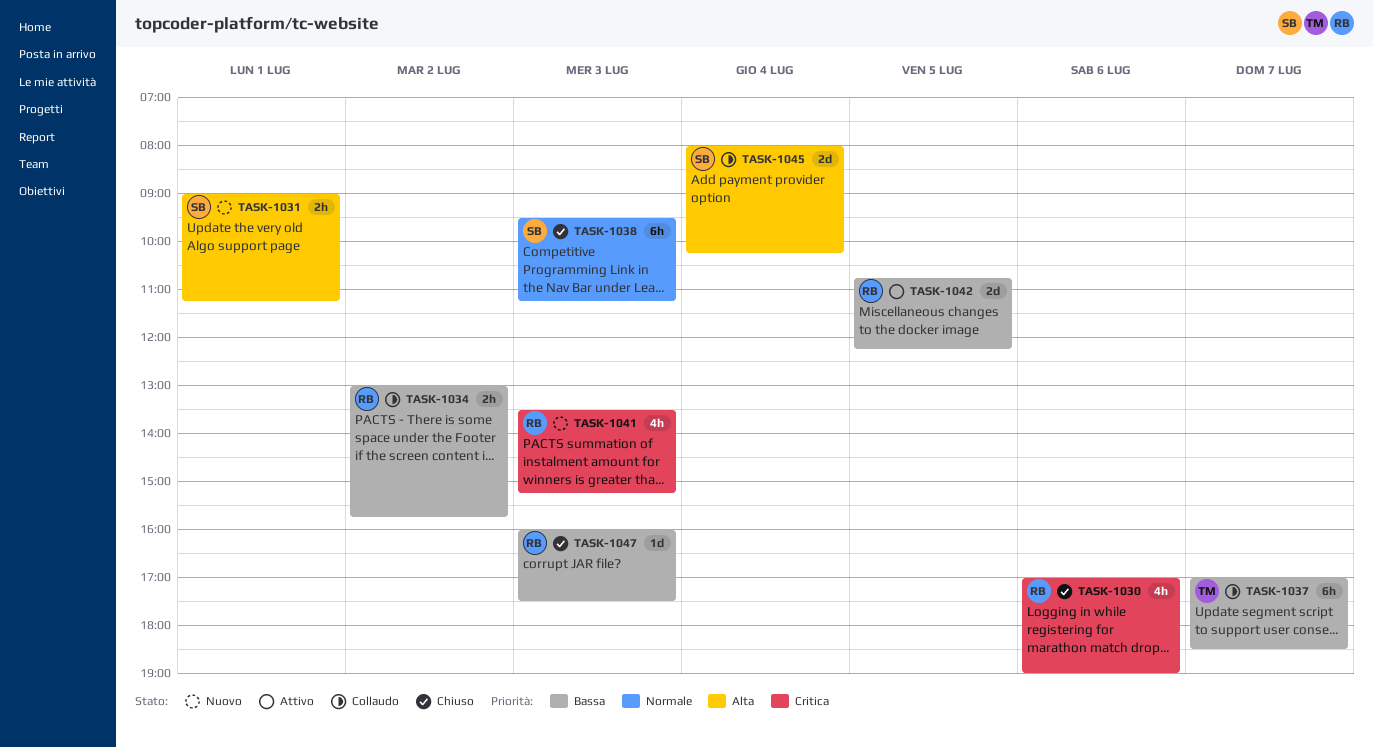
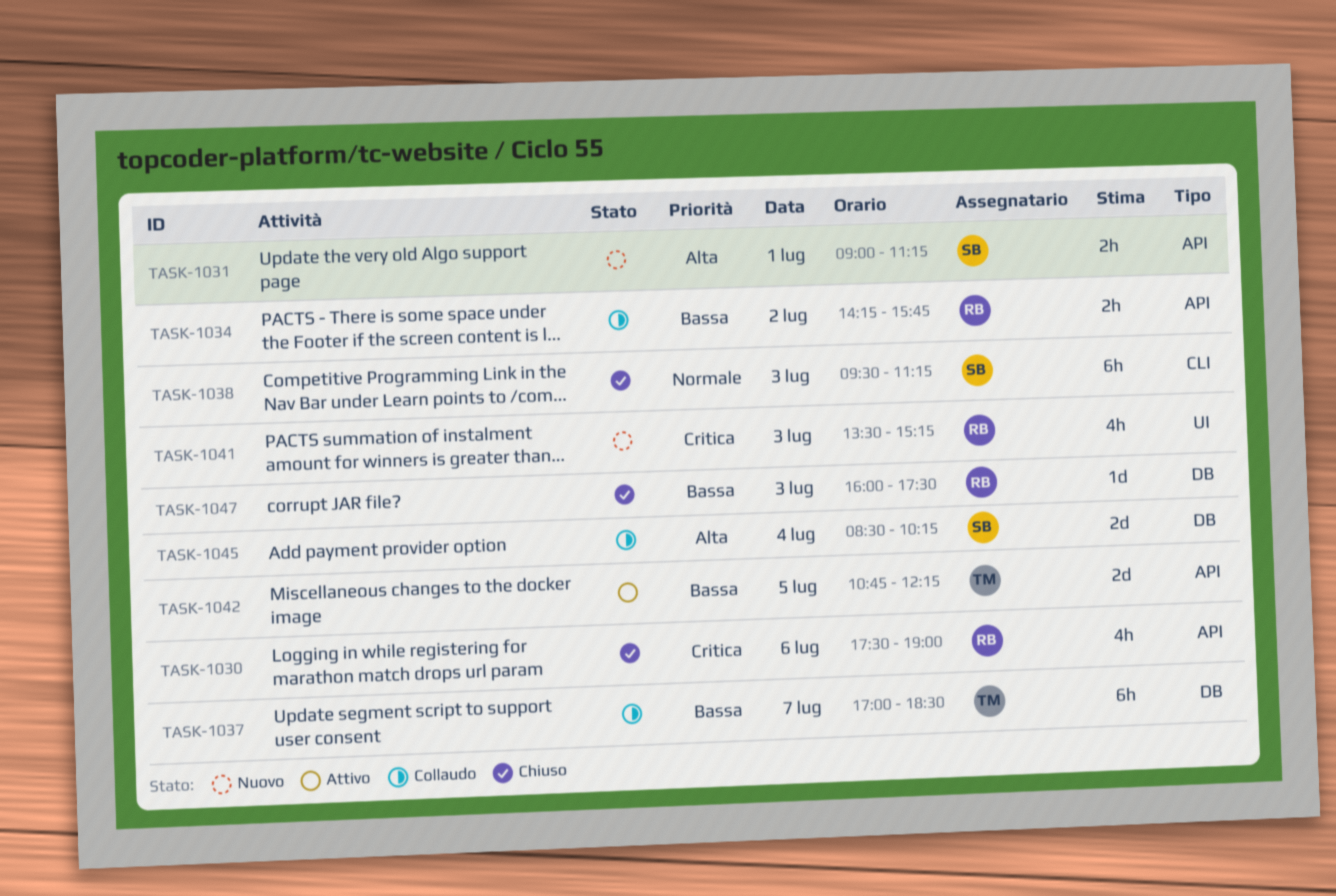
TASK-1030, begins: 17:00 -> 17:30
TASK-1034, begins: 13:00 -> 14:15
TASK-1042, owner: RB -> TM
TASK-1045, begins: 08:00 -> 08:30

